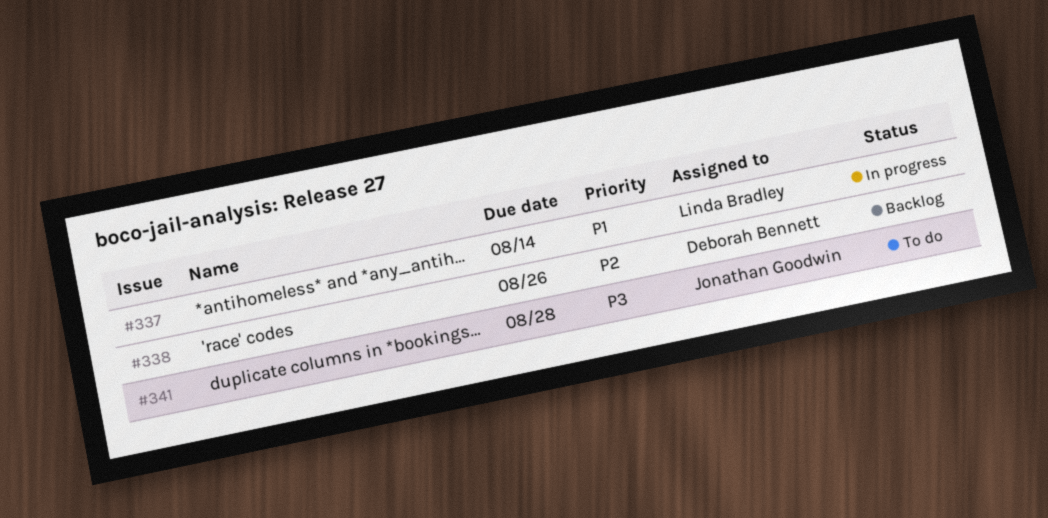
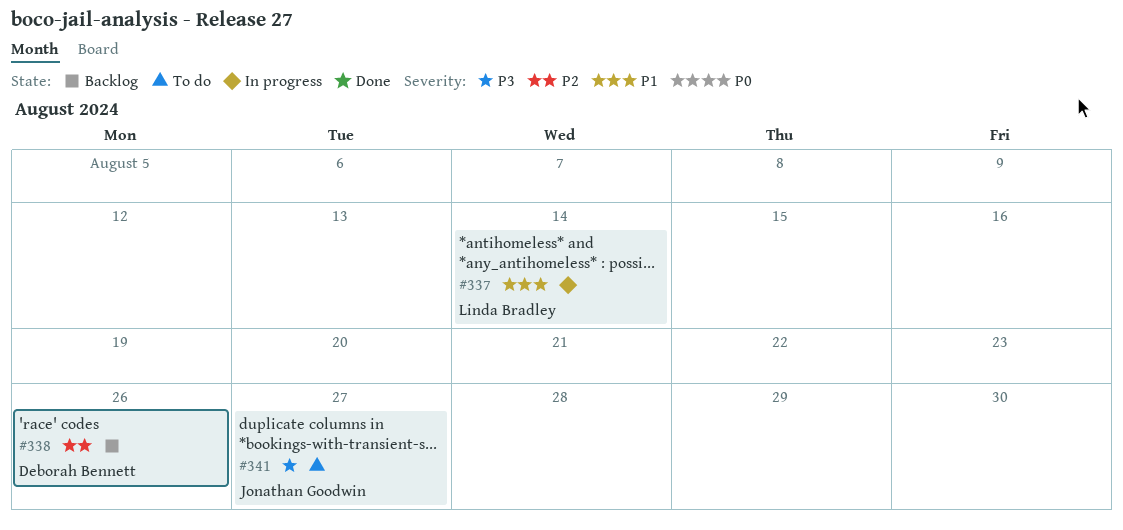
#341, due: Aug 28 -> Aug 27

